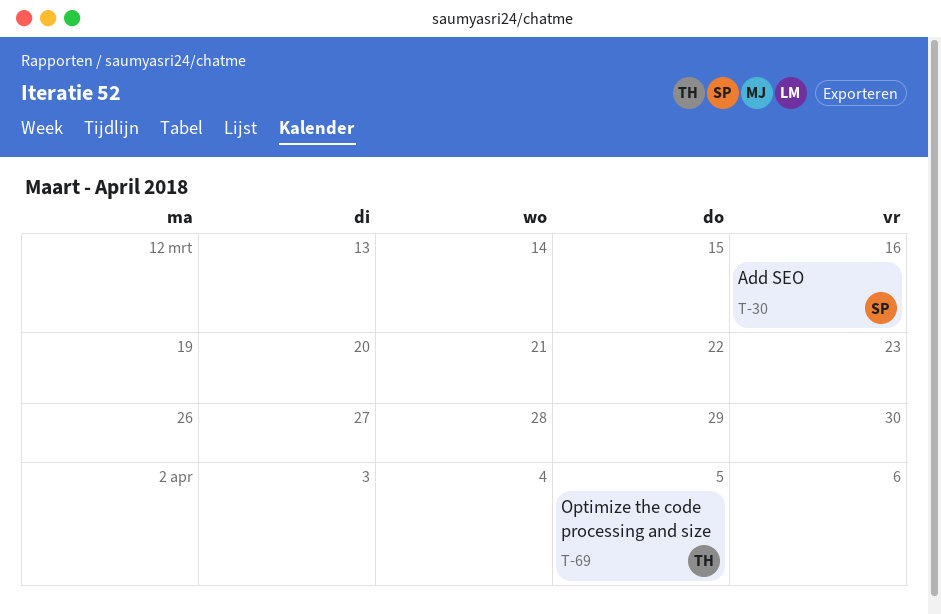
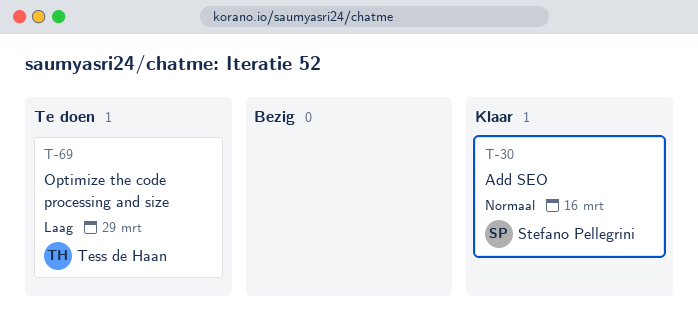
T-69, due: Apr 5 -> Mar 29

